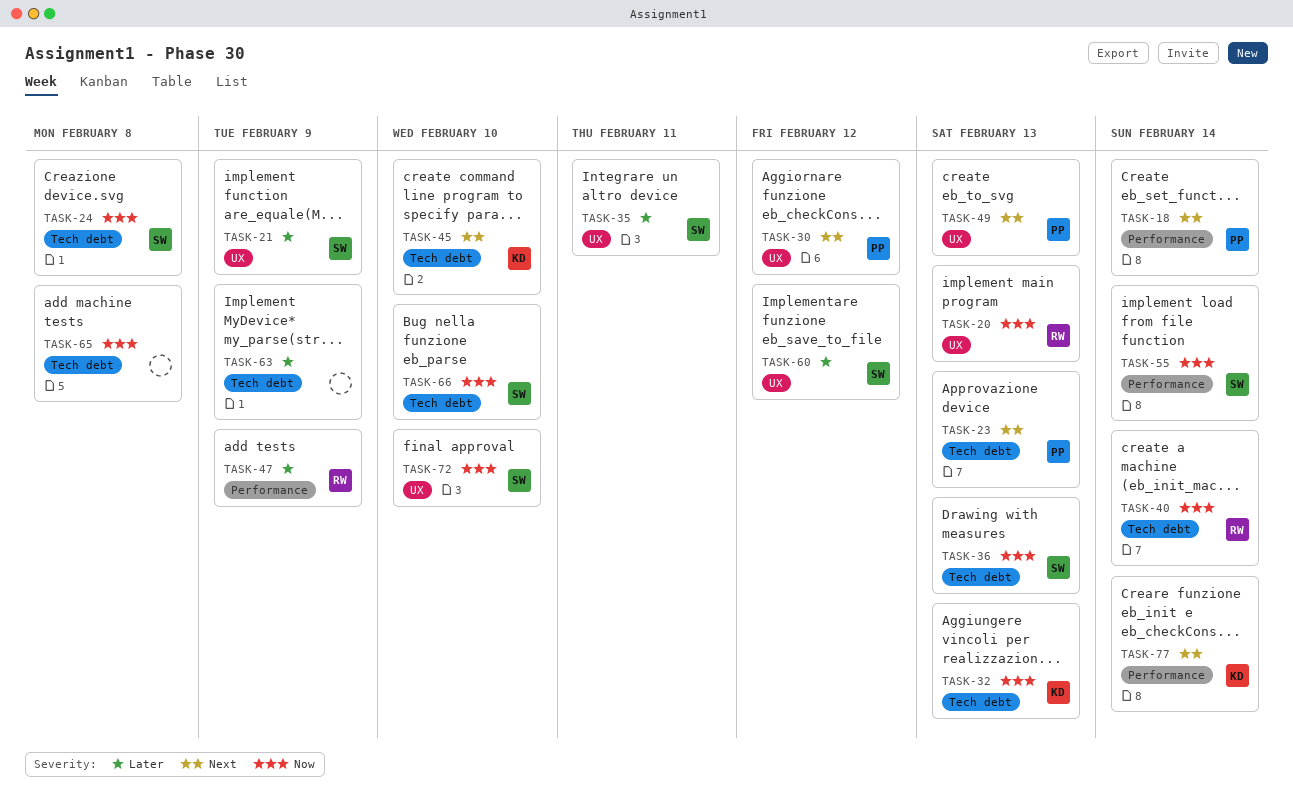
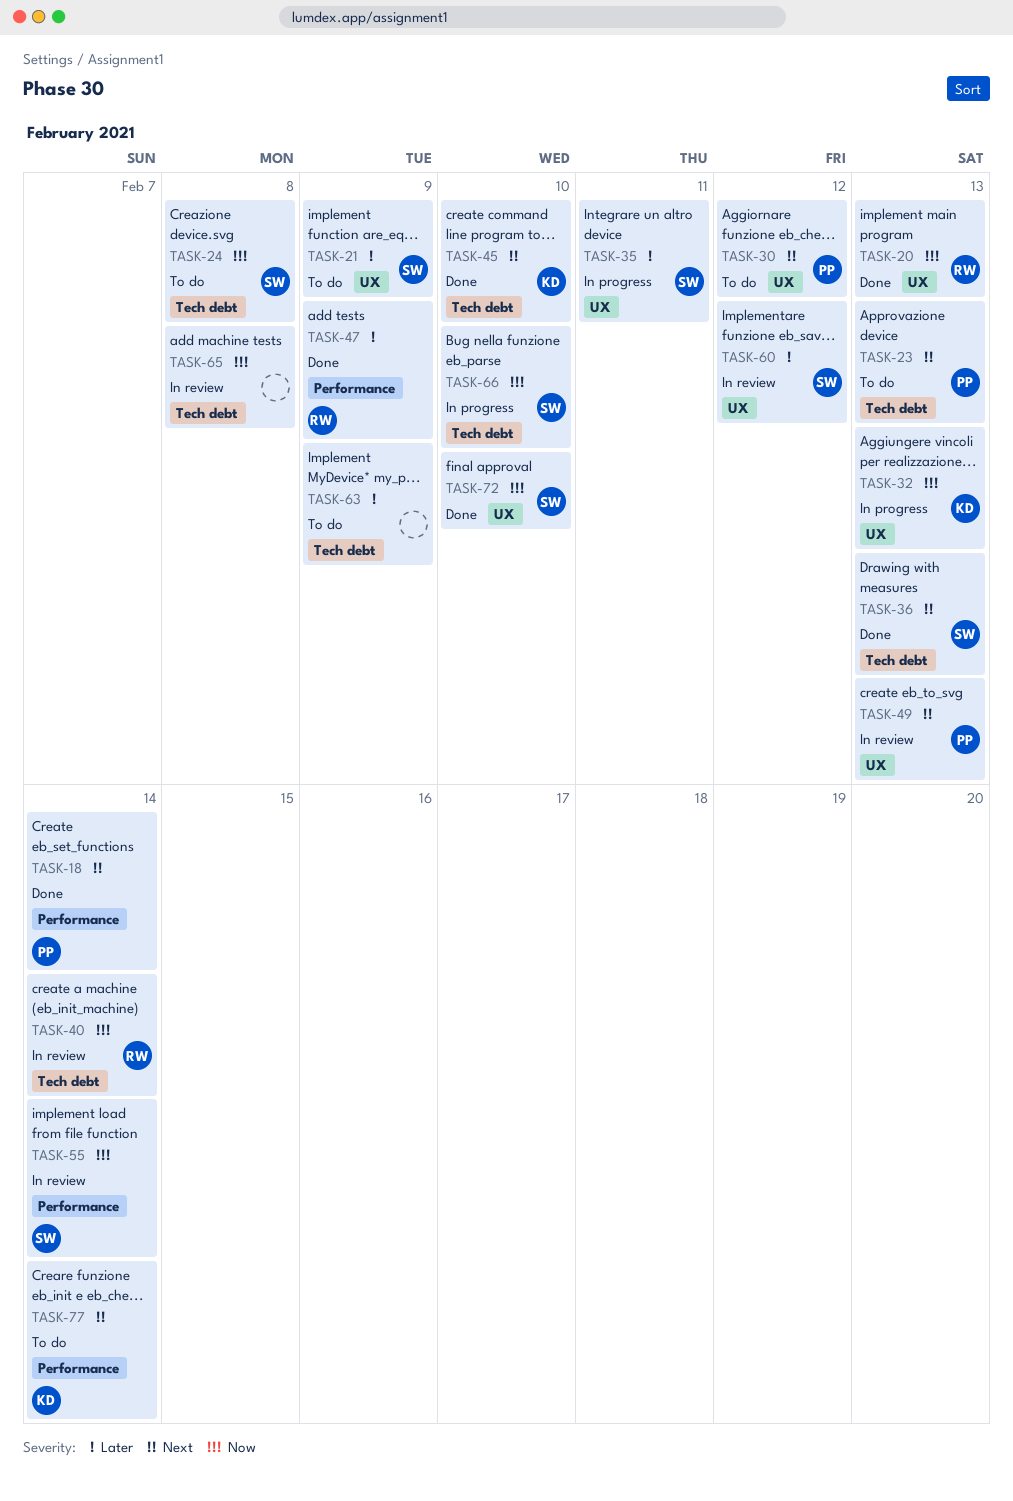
TASK-32, label: Tech debt -> UX
TASK-36, priority: Now -> Next

